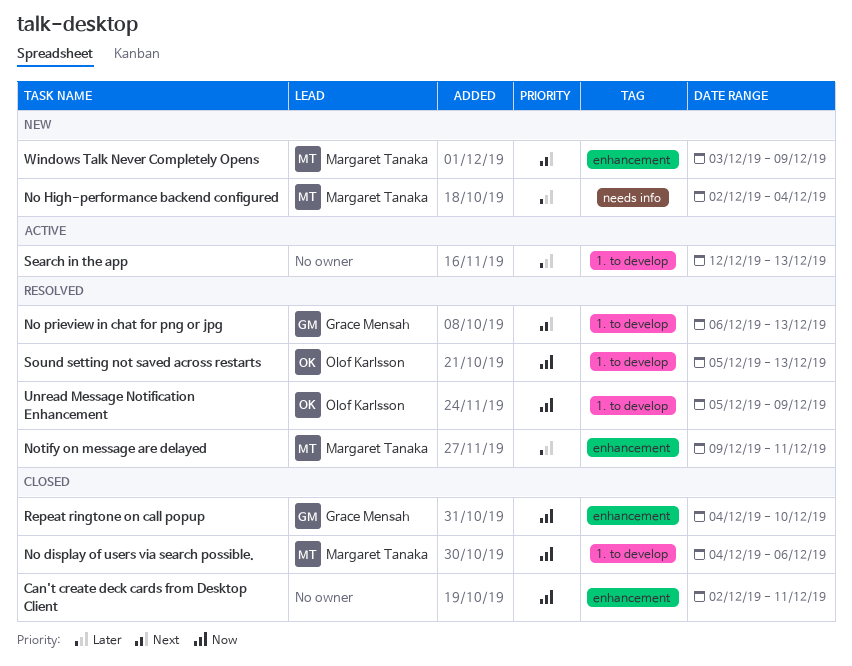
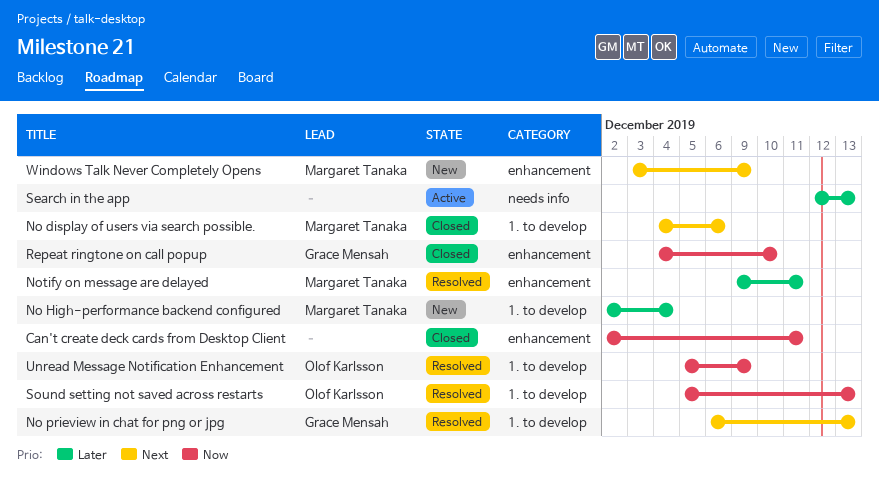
No display of users via search possible., priority: Now -> Next
No High-performance backend configured, label: needs info -> 1. to develop
Search in the app, label: 1. to develop -> needs info

